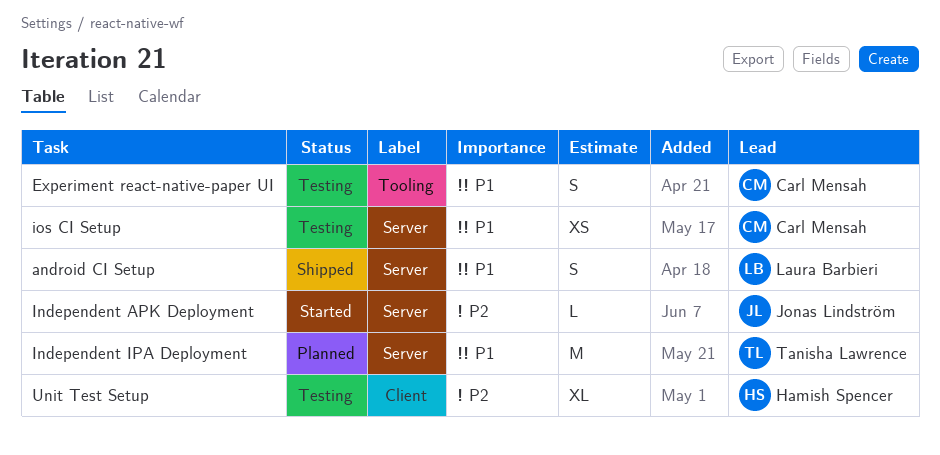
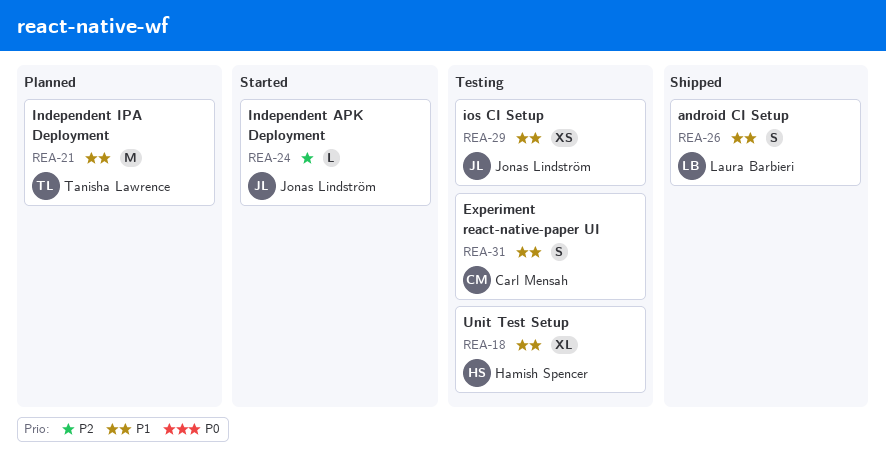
ios CI Setup, owner: Carl Mensah -> Jonas Lindström
Unit Test Setup, priority: P2 -> P1

